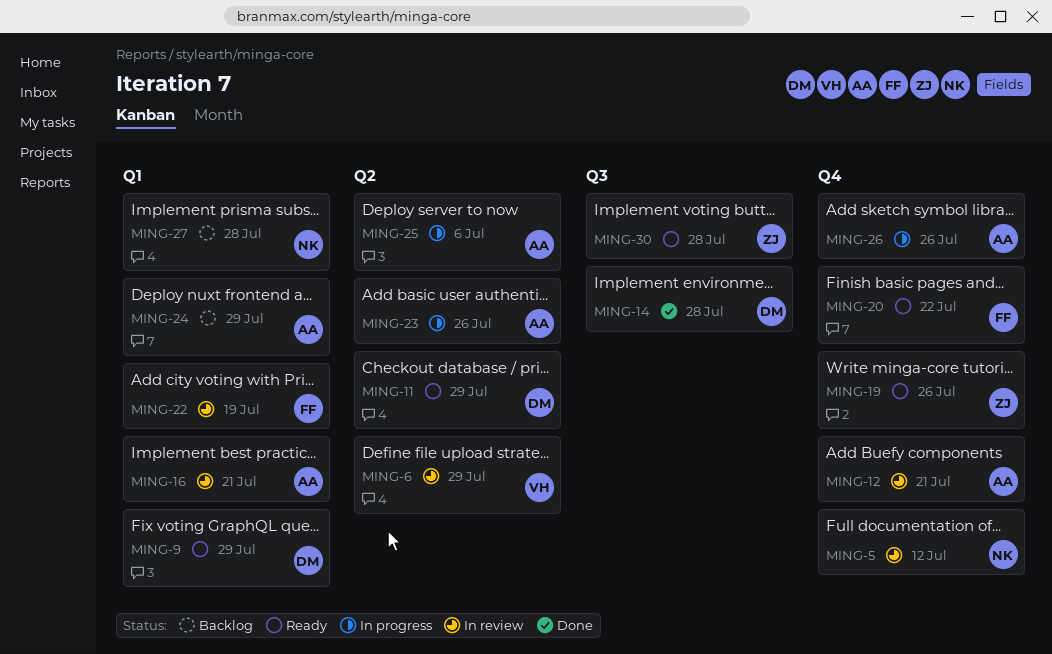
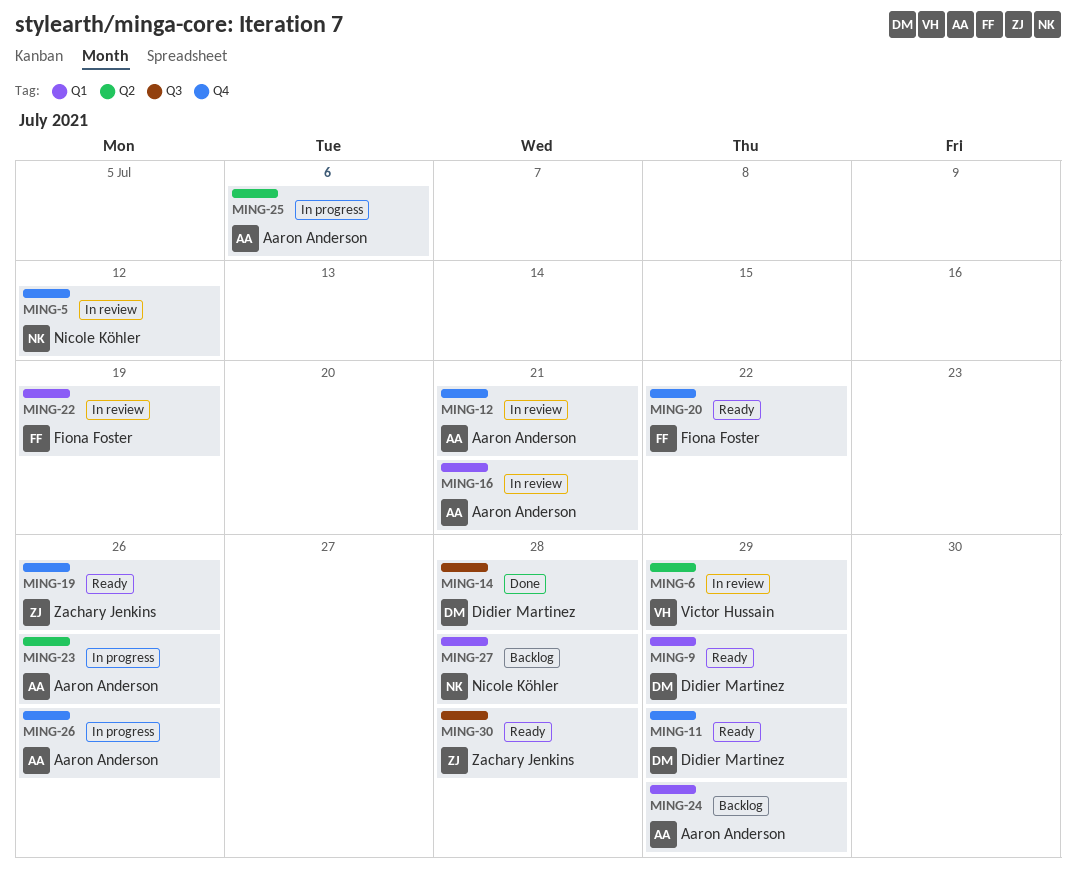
MING-11, label: Q2 -> Q4

